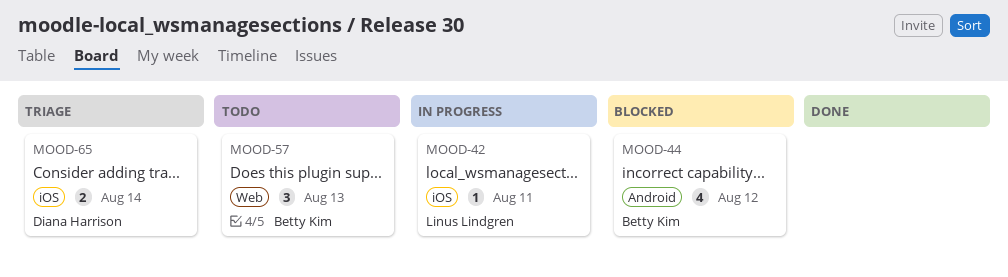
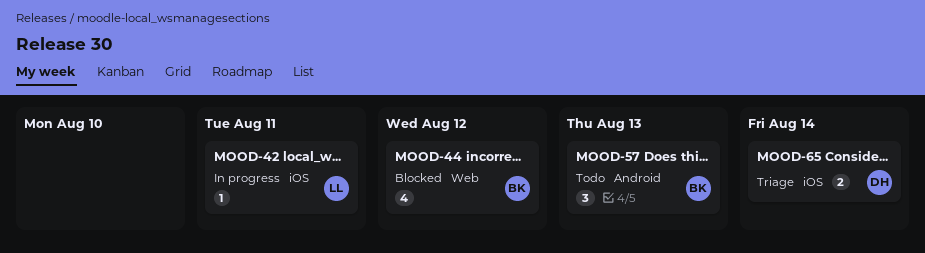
MOOD-44, label: Android -> Web
MOOD-57, label: Web -> Android

